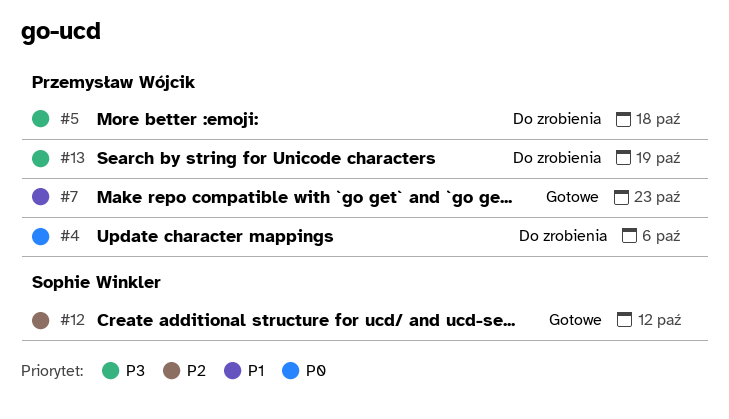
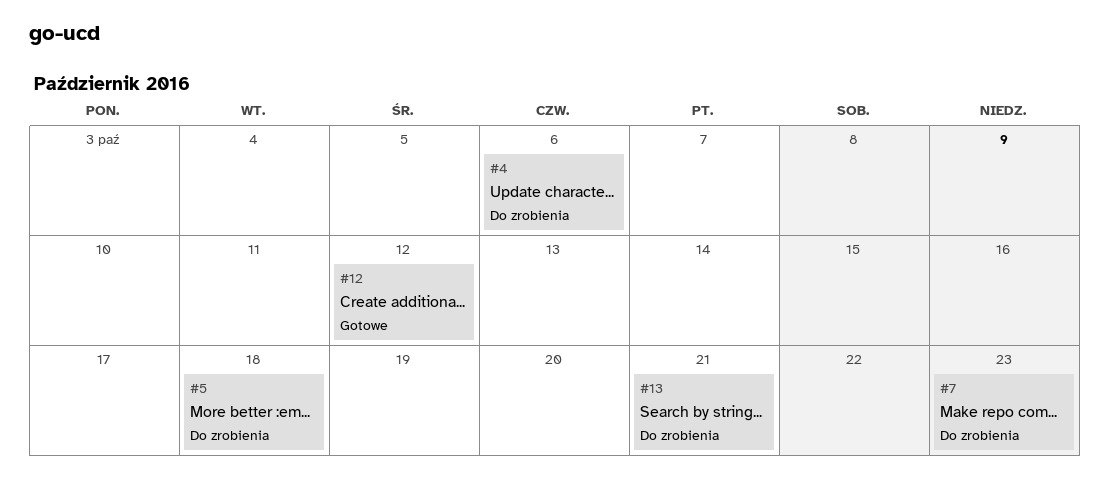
#7, status: Gotowe -> Do zrobienia
#13, due: Oct 19 -> Oct 21

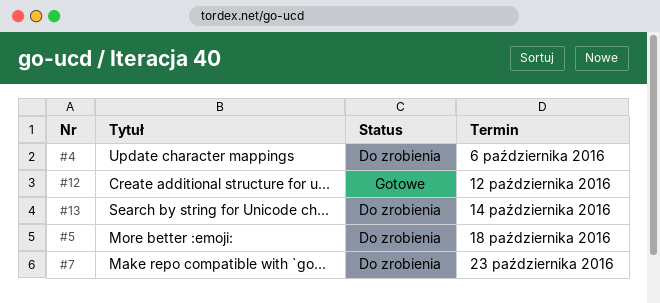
#13, due: Oct 21 -> Oct 14

